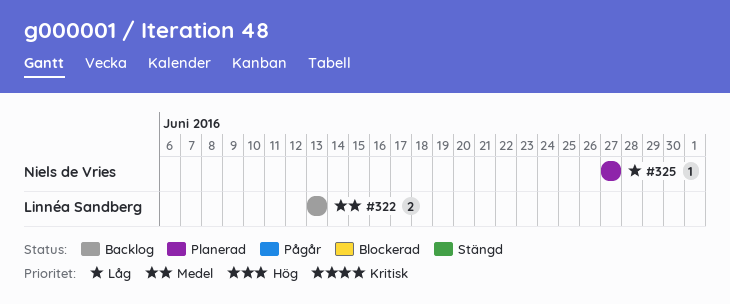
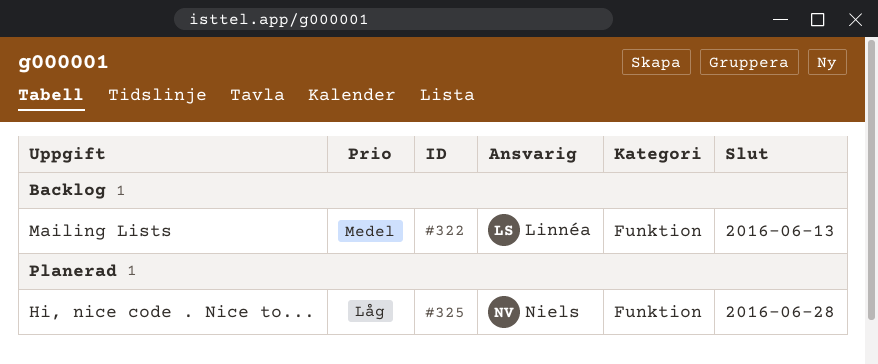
#325, due: Jun 27 -> Jun 28

